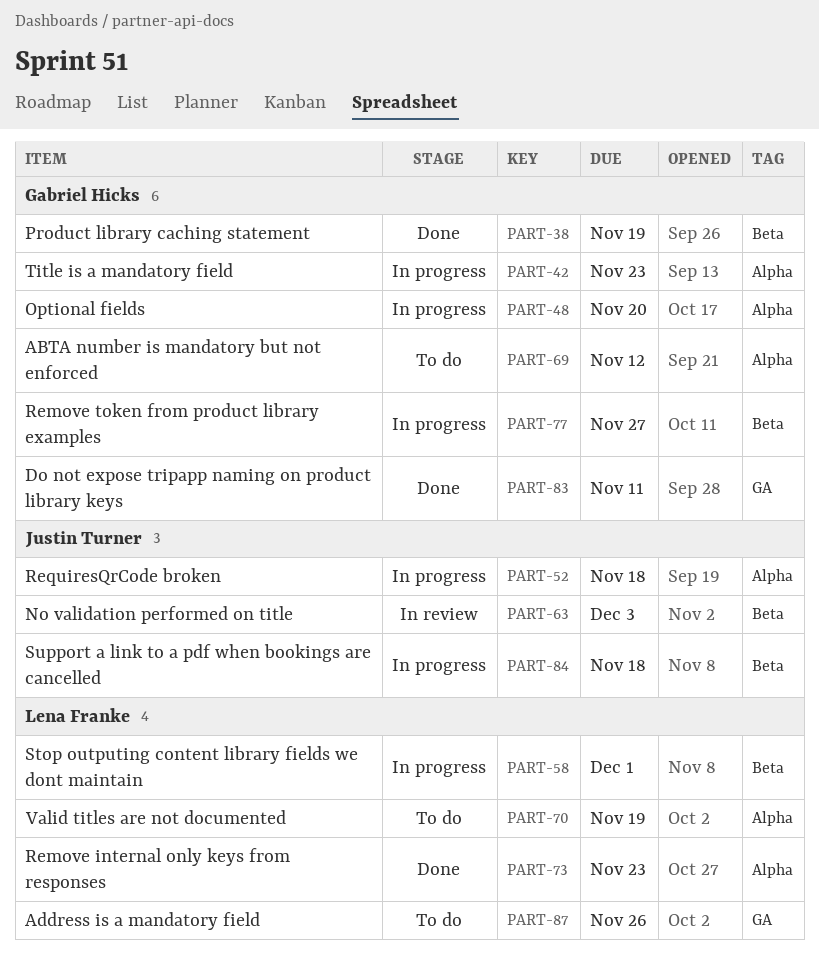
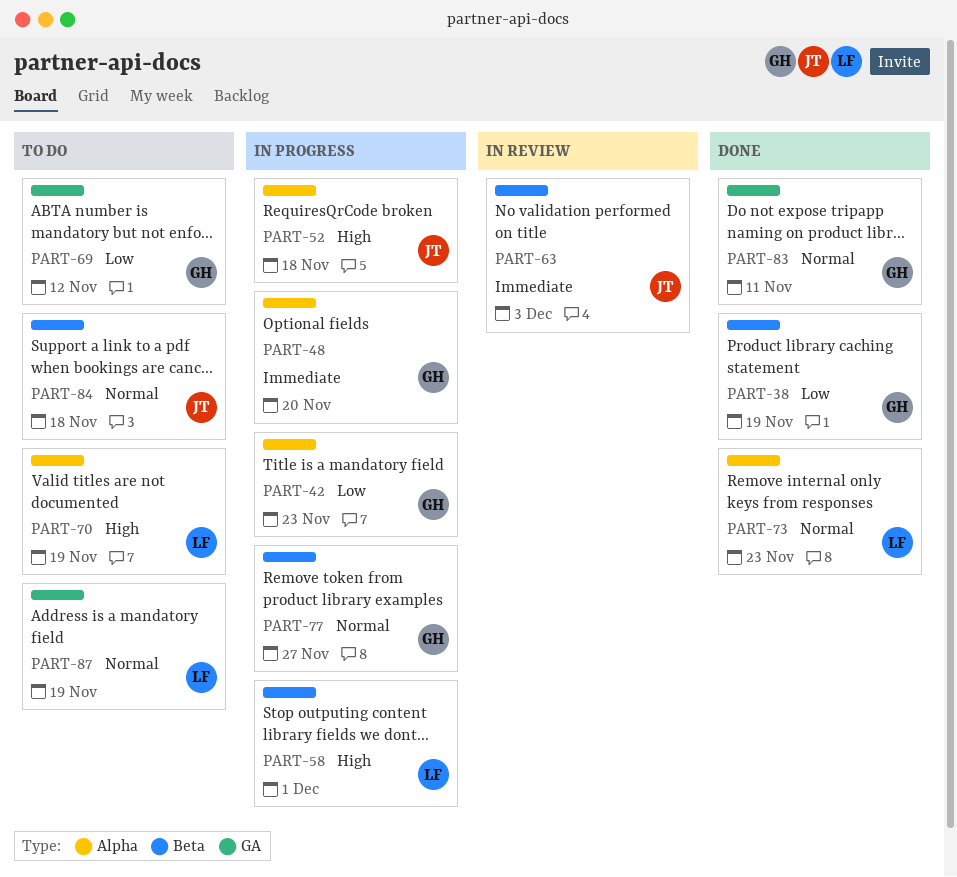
PART-69, label: Alpha -> GA
PART-84, status: In progress -> To do
PART-87, due: Nov 26 -> Nov 19

